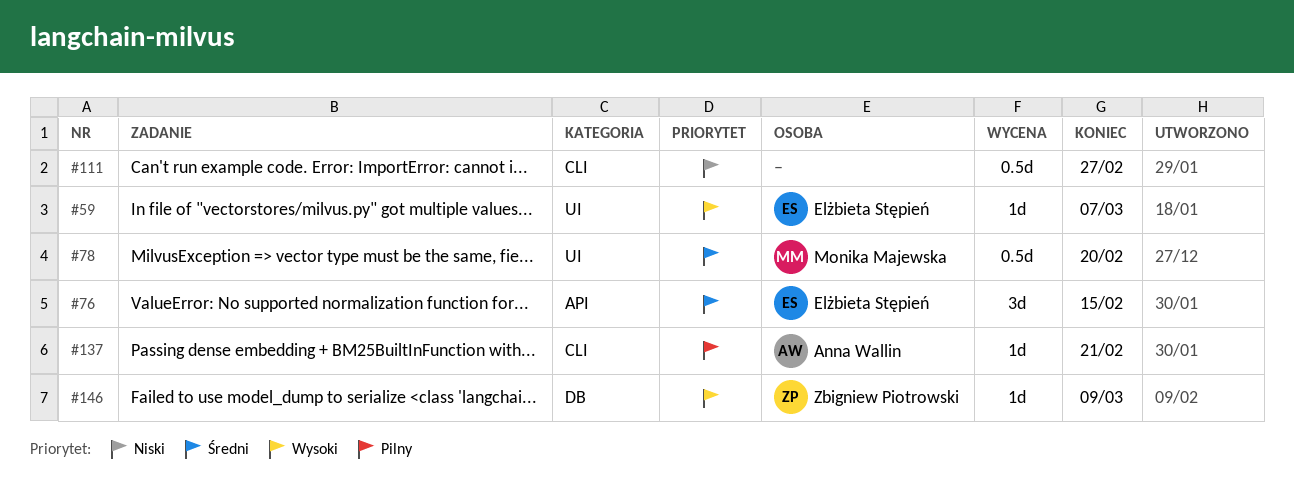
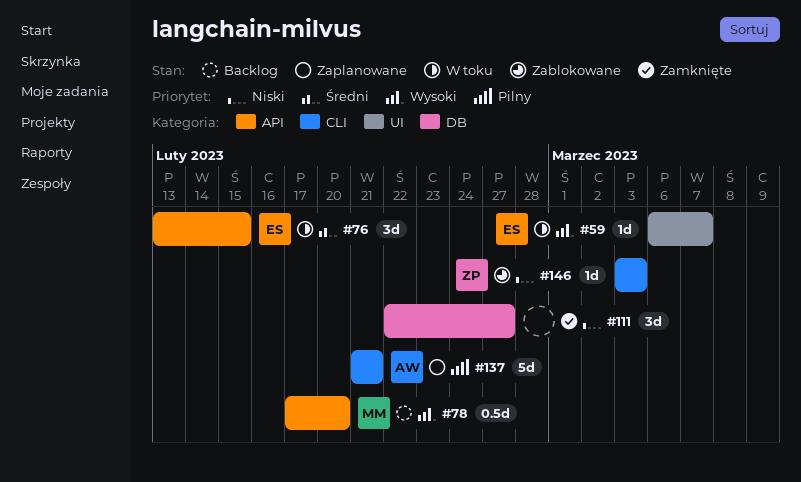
#78, priority: Średni -> Wysoki
#78, label: UI -> API
#111, label: CLI -> DB
#111, estimate: 0.5d -> 3d
#137, estimate: 1d -> 5d
#146, priority: Wysoki -> Niski
#146, label: DB -> CLI
#146, due: Mar 9 -> Mar 3

